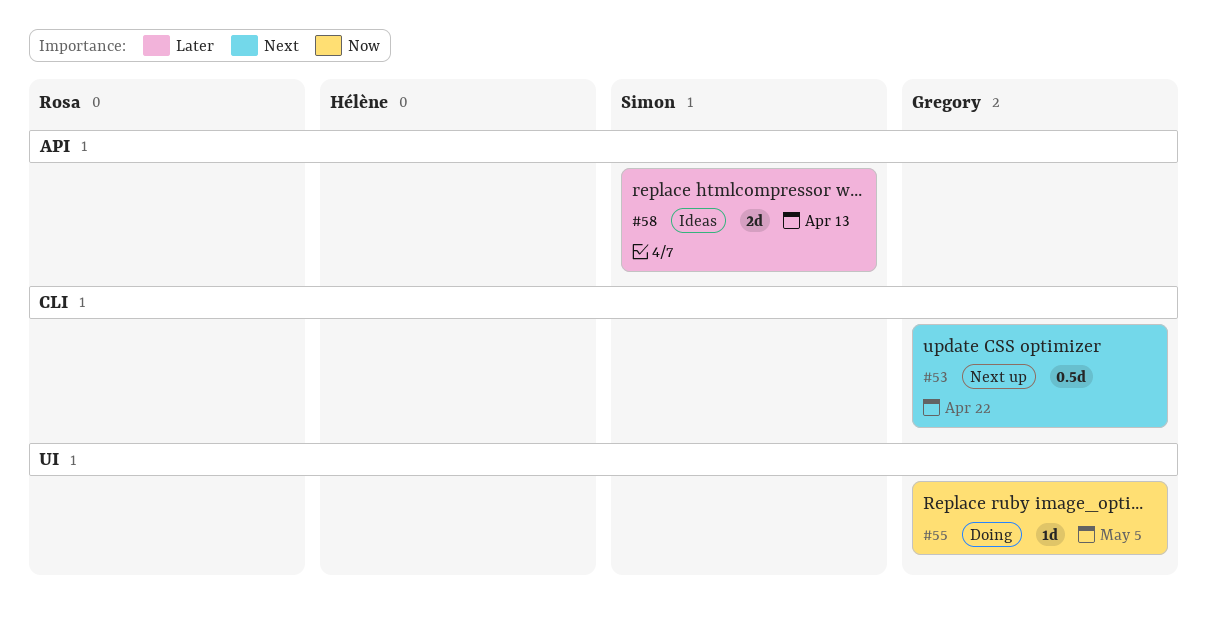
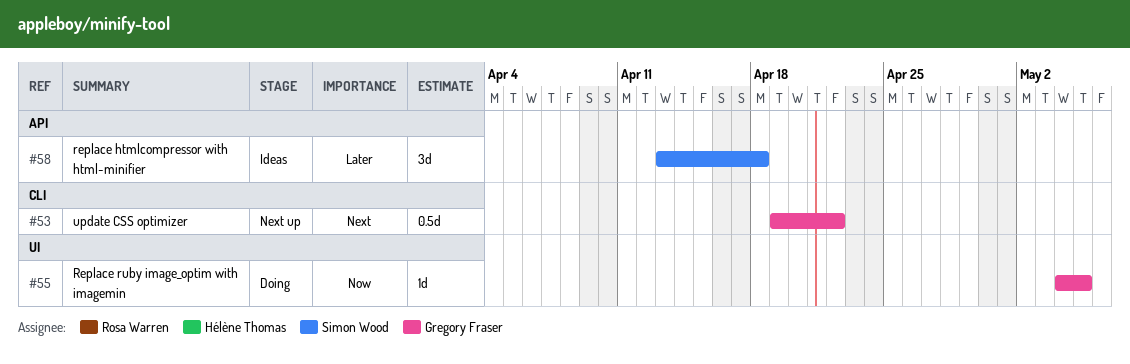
#58, estimate: 2d -> 3d
#58, due: Apr 13 -> Apr 18

